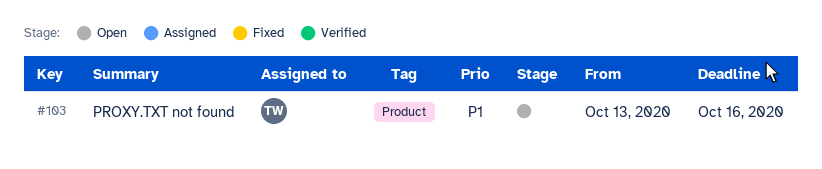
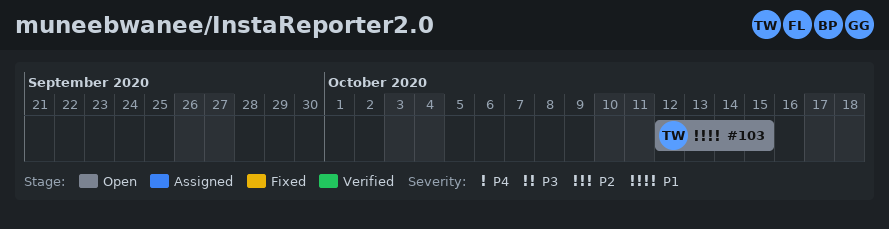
#103, start: Oct 13 -> Oct 12
#103, due: Oct 16 -> Oct 15

